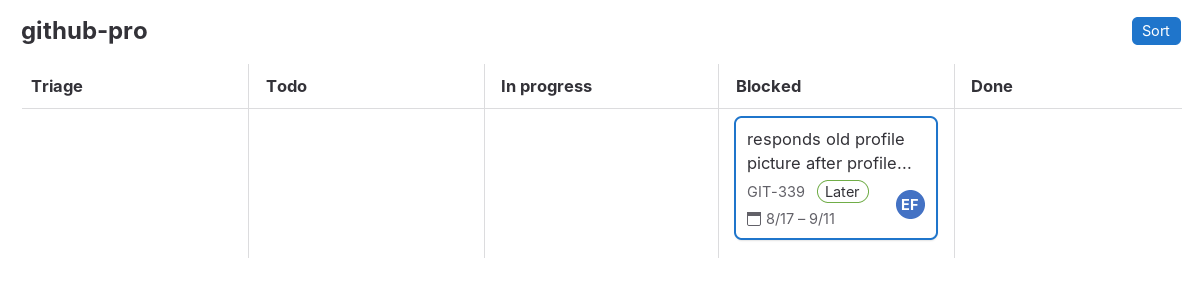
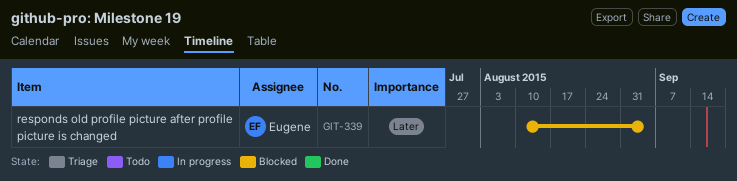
GIT-339, start: Aug 17 -> Aug 10
GIT-339, due: Sep 11 -> Sep 4

